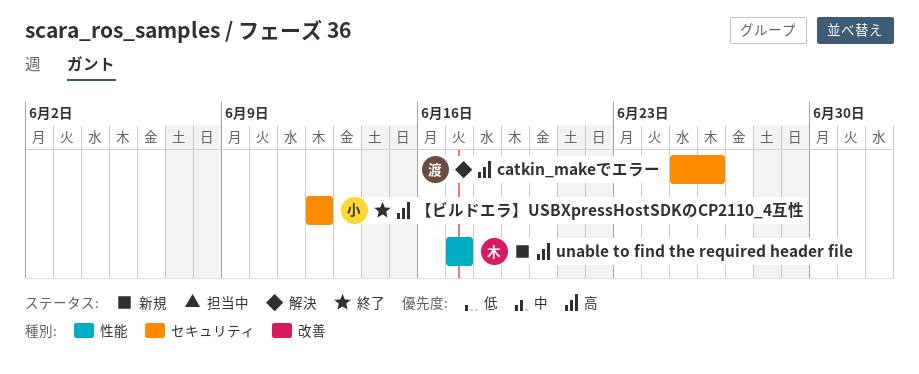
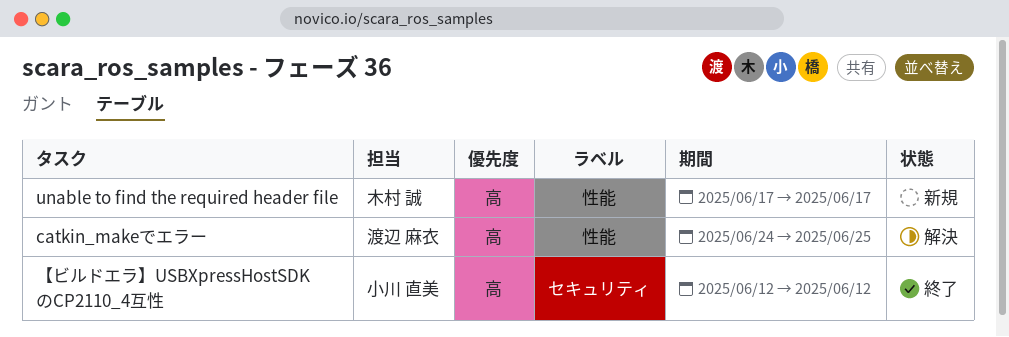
catkin_makeでエラー, label: セキュリティ -> 性能
catkin_makeでエラー, start: Jun 25 -> Jun 24
catkin_makeでエラー, due: Jun 26 -> Jun 25

